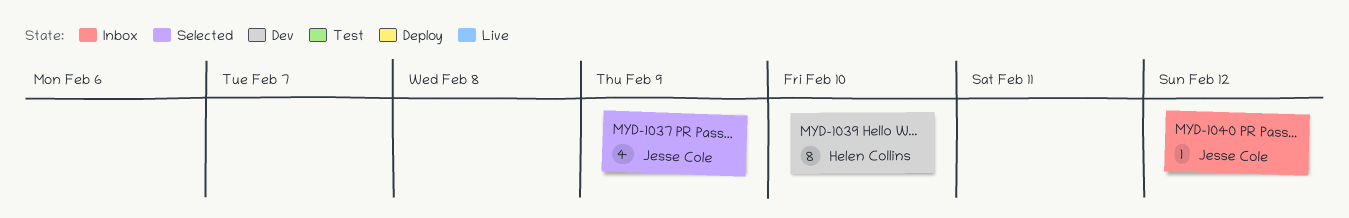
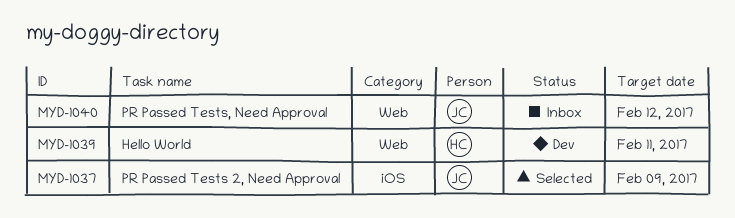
MYD-1039, due: Feb 10 -> Feb 11

